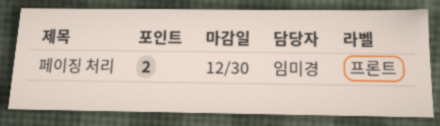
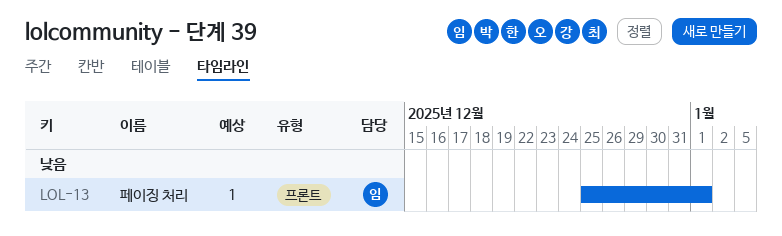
페이징 처리, estimate: 2 -> 1
페이징 처리, due: Dec 30 -> Jan 1

